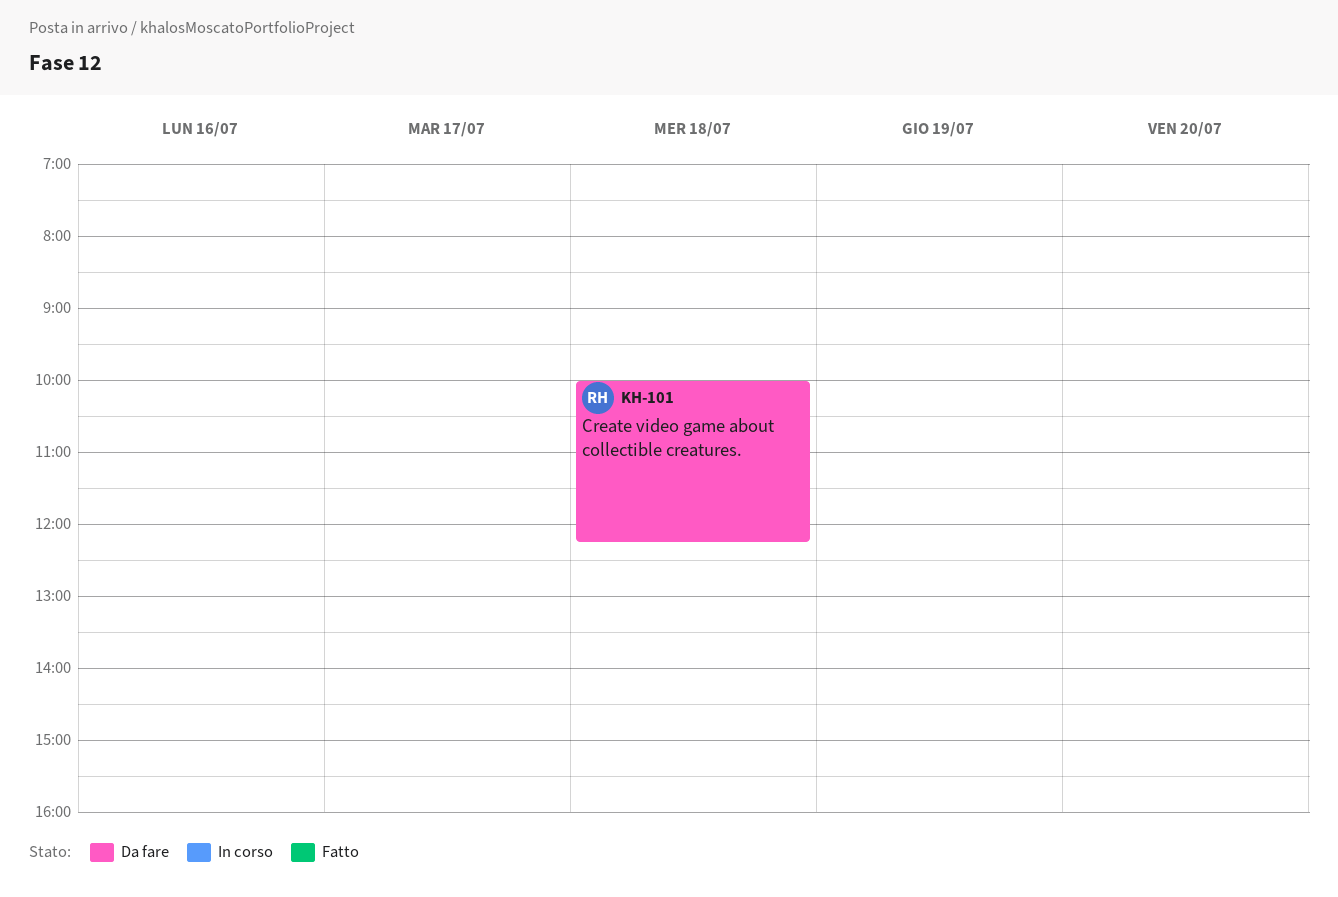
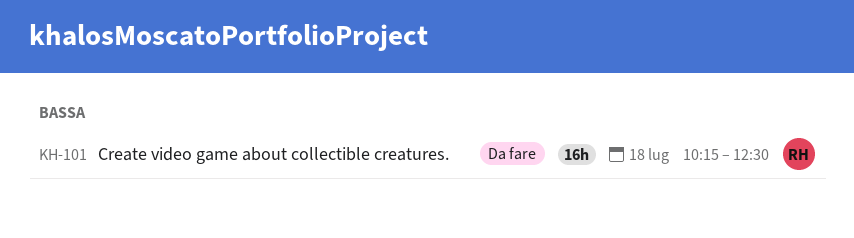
KH-101, begins: 10:00 -> 10:15
KH-101, ends: 12:15 -> 12:30

